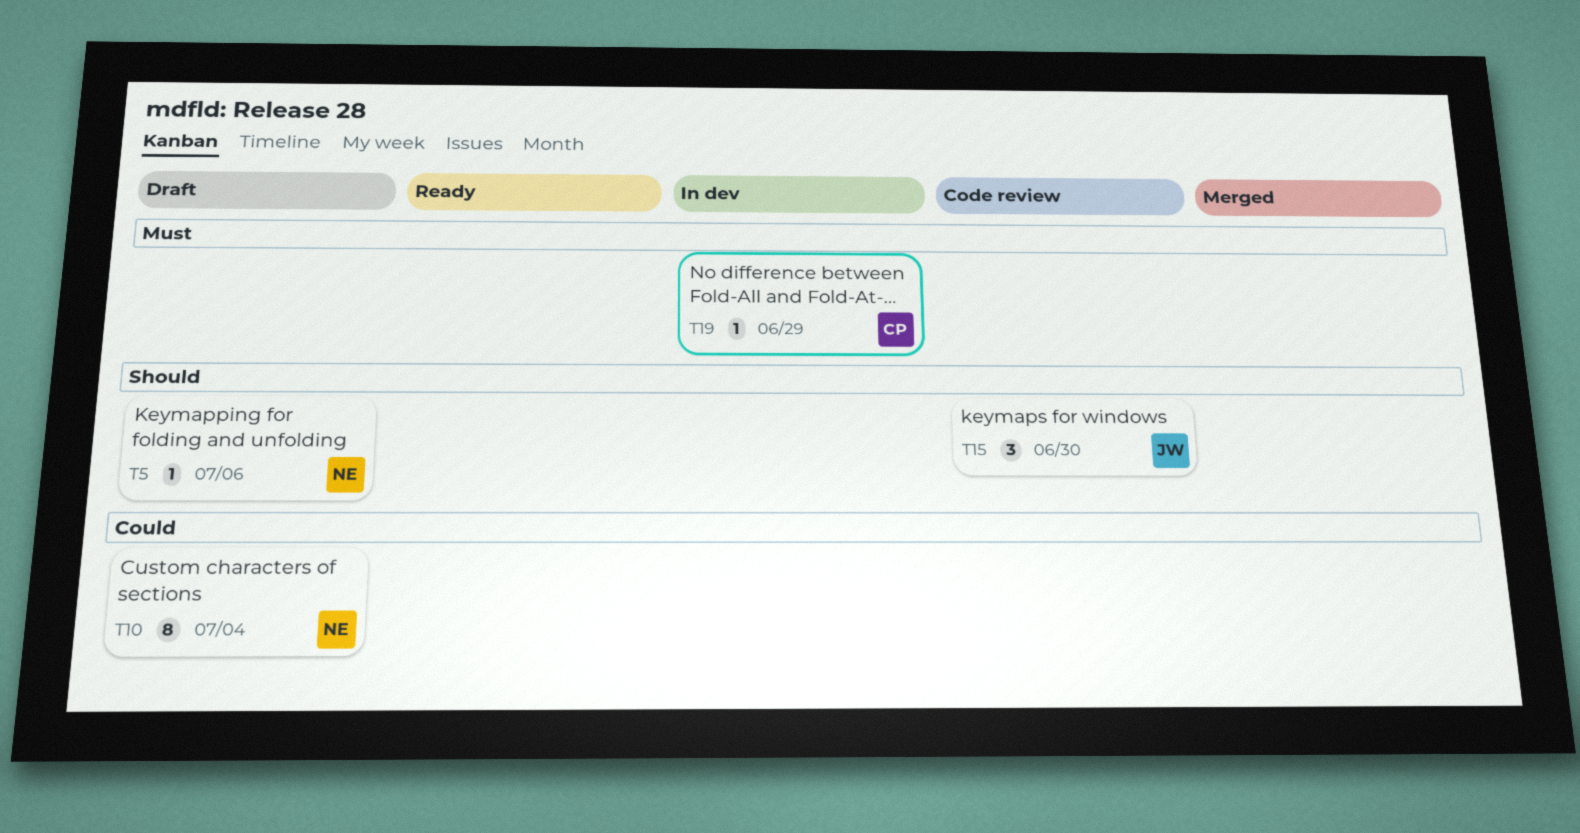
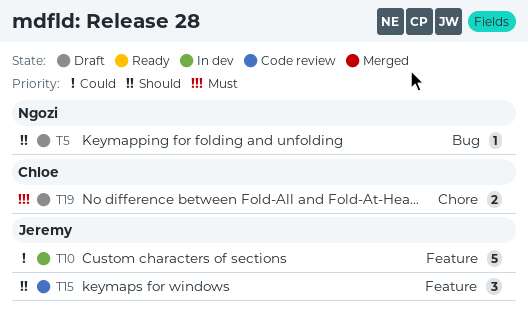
T10, status: Draft -> In dev
T10, owner: Ngozi -> Jeremy
T10, estimate: 8 -> 5
T19, status: In dev -> Draft
T19, estimate: 1 -> 2

